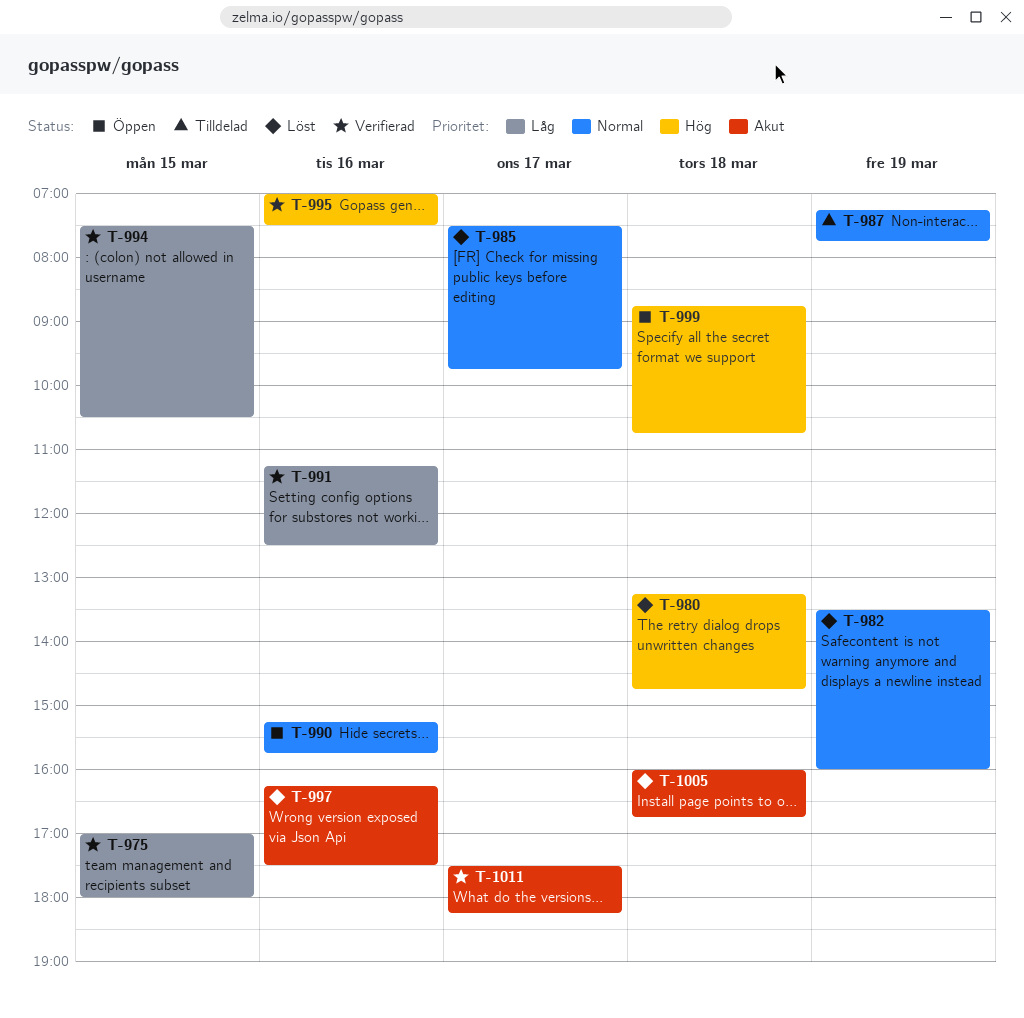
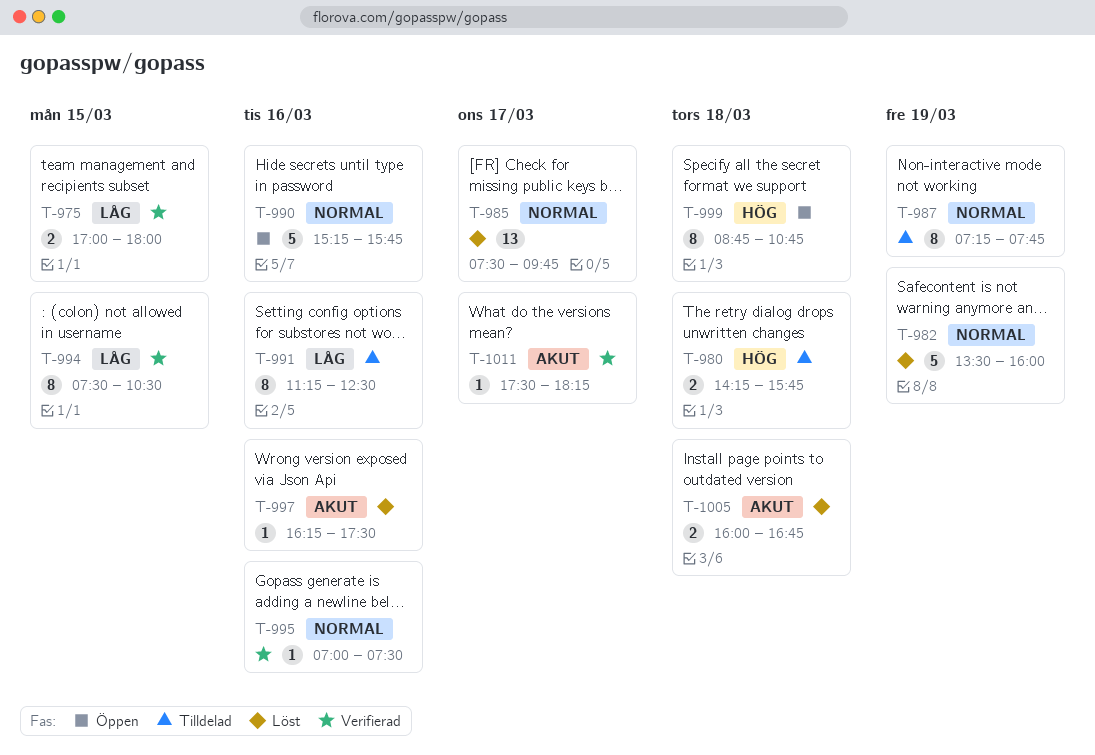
T-980, status: Löst -> Tilldelad
T-980, begins: 13:15 -> 14:15
T-980, ends: 14:45 -> 15:45
T-991, status: Verifierad -> Tilldelad
T-995, priority: Hög -> Normal

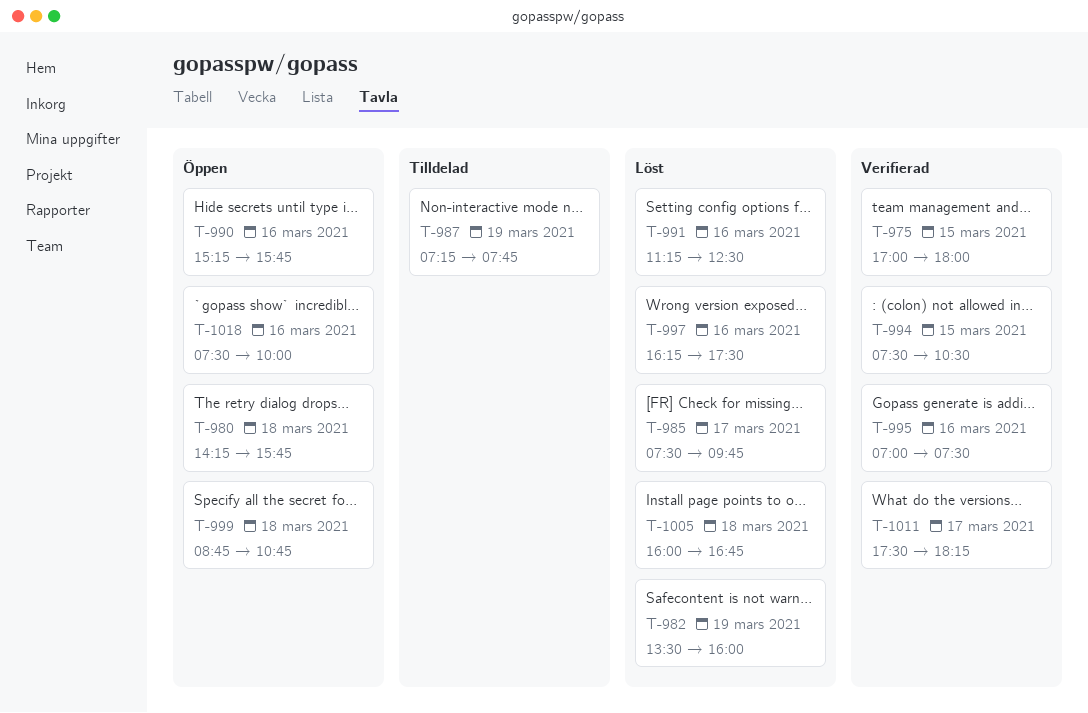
T-980, status: Tilldelad -> Öppen
T-991, status: Tilldelad -> Löst
T-1018: none -> present

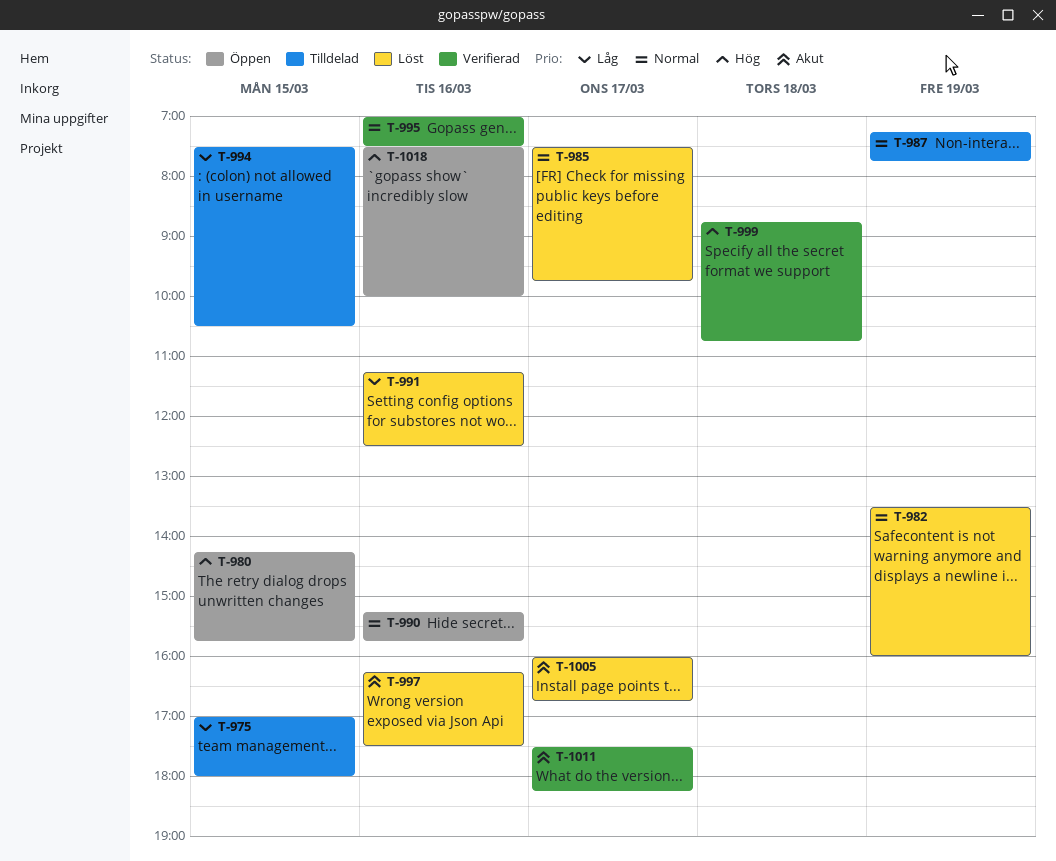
T-975, status: Verifierad -> Tilldelad
T-980, day: Mar 18 -> Mar 15
T-994, status: Verifierad -> Tilldelad
T-999, status: Öppen -> Verifierad
T-1005, day: Mar 18 -> Mar 17

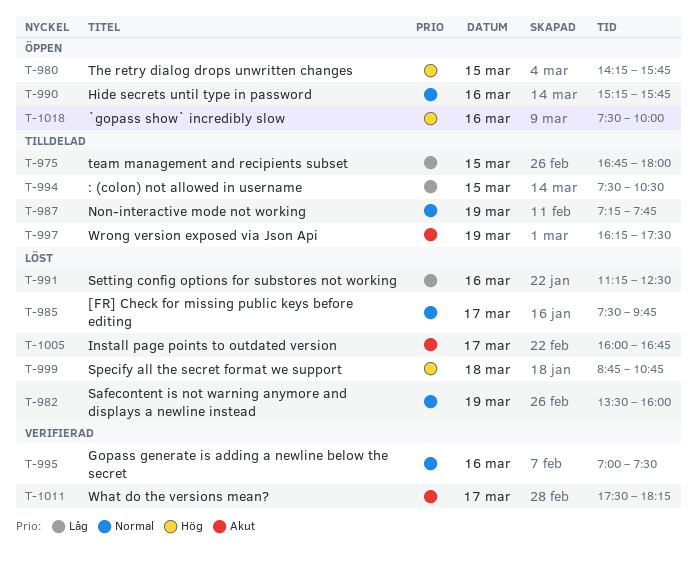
T-975, begins: 17:00 -> 16:45
T-997, status: Löst -> Tilldelad
T-997, day: Mar 16 -> Mar 19
T-999, status: Verifierad -> Löst

